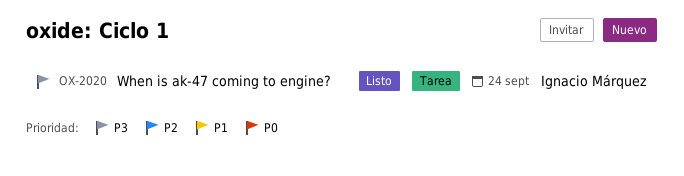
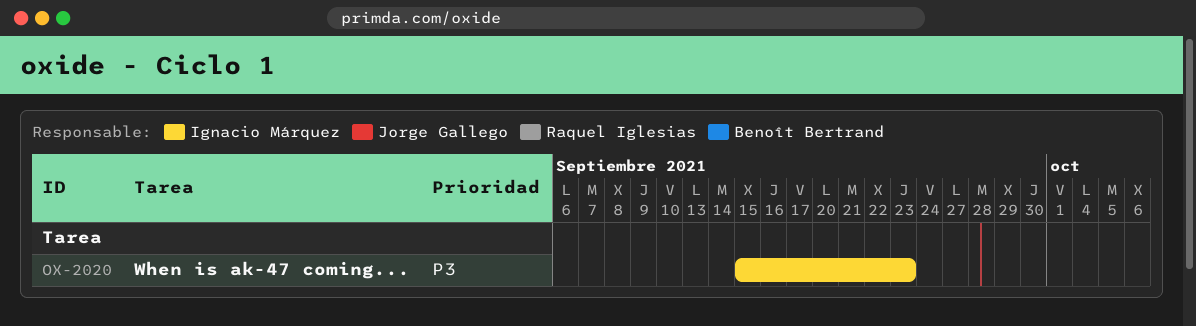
OX-2020, due: Sep 24 -> Sep 23

